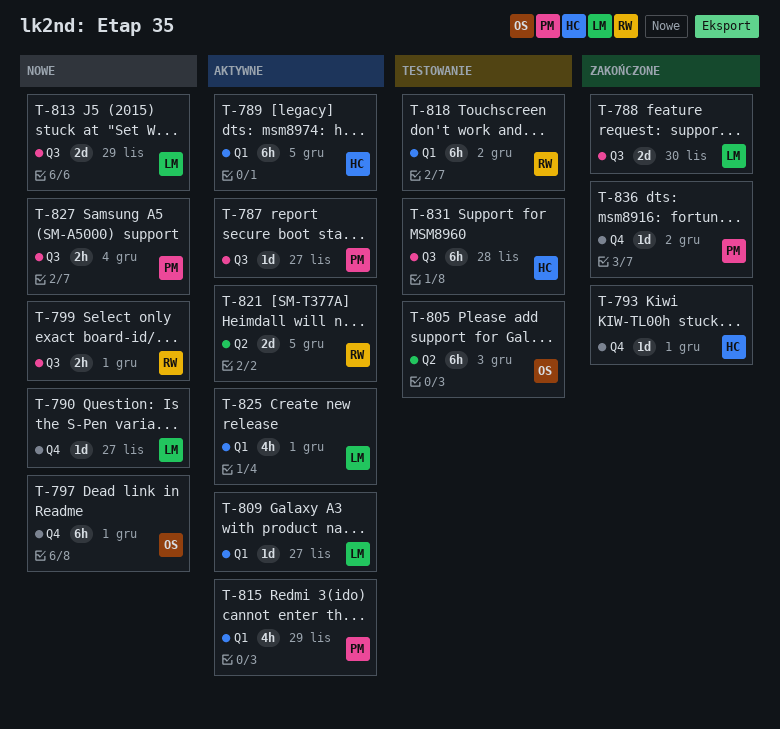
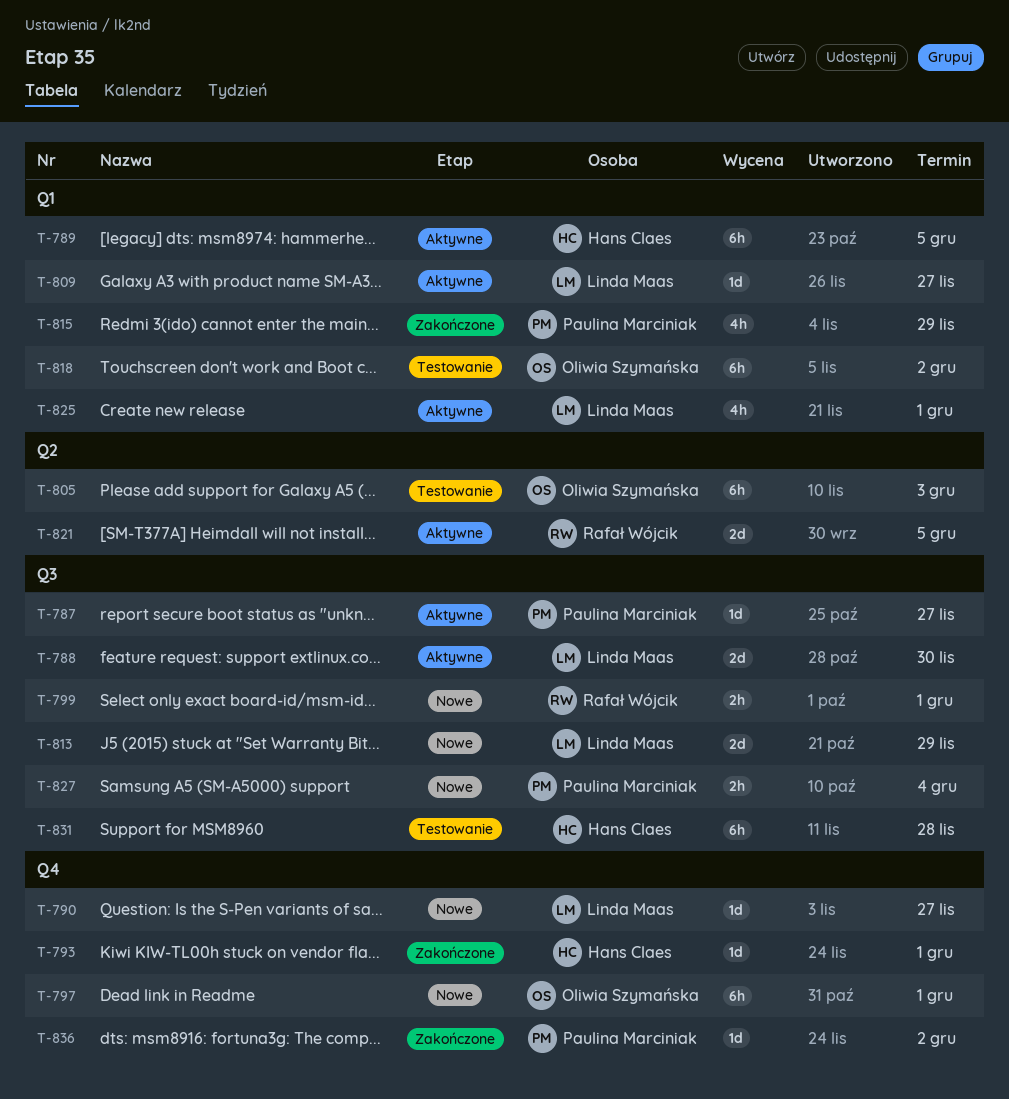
T-788, status: Zakończone -> Aktywne
T-815, status: Aktywne -> Zakończone
T-818, owner: Rafał Wójcik -> Oliwia Szymańska

